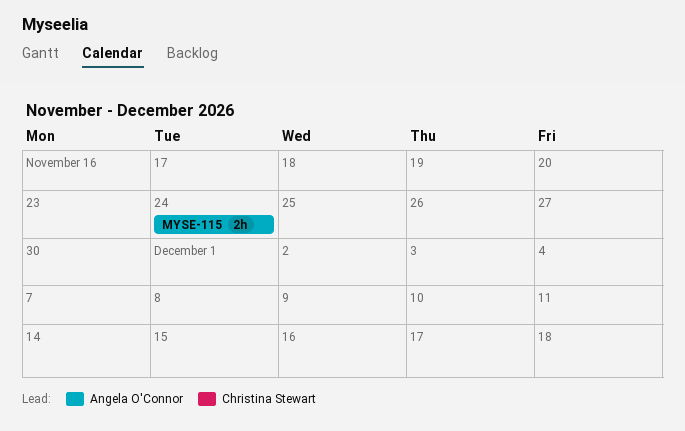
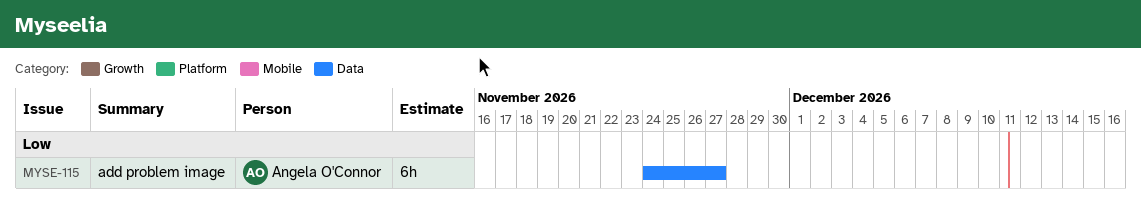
MYSE-115, estimate: 2h -> 6h
MYSE-115, due: Nov 24 -> Nov 27

